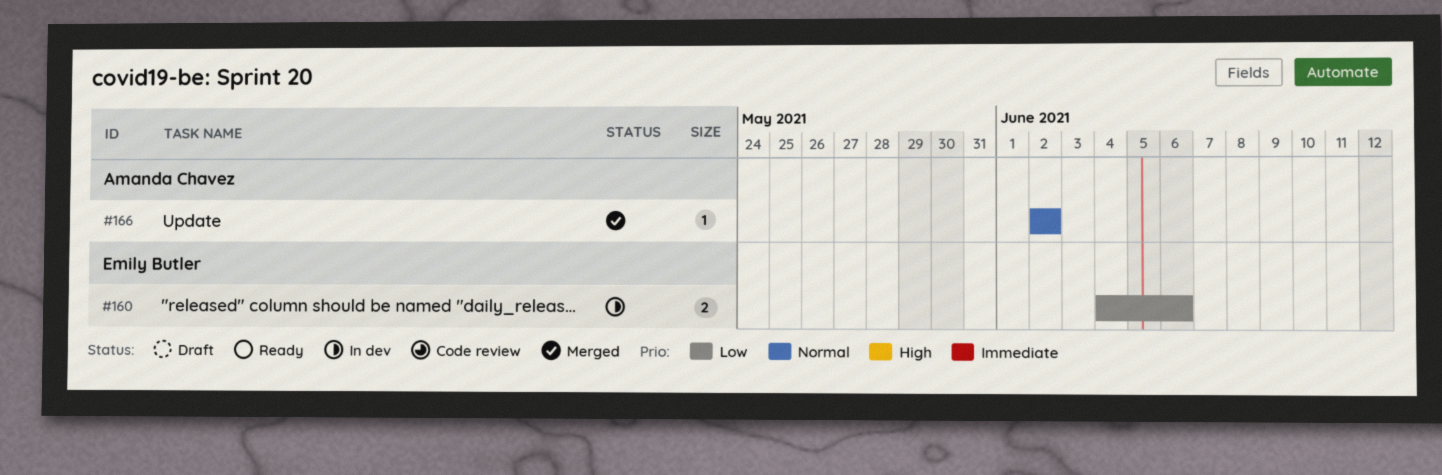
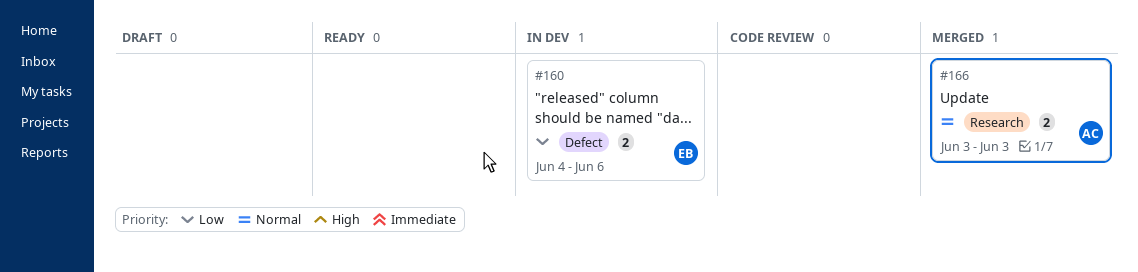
#166, estimate: 1 -> 2
#166, start: Jun 2 -> Jun 3
#166, due: Jun 2 -> Jun 3

